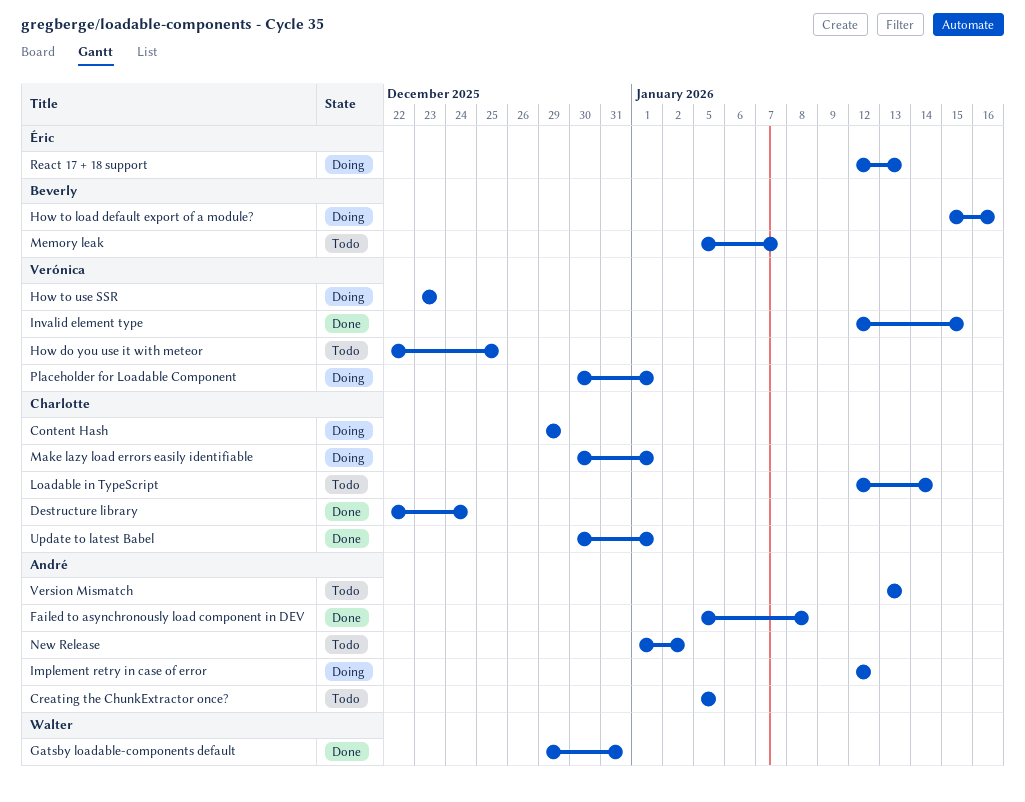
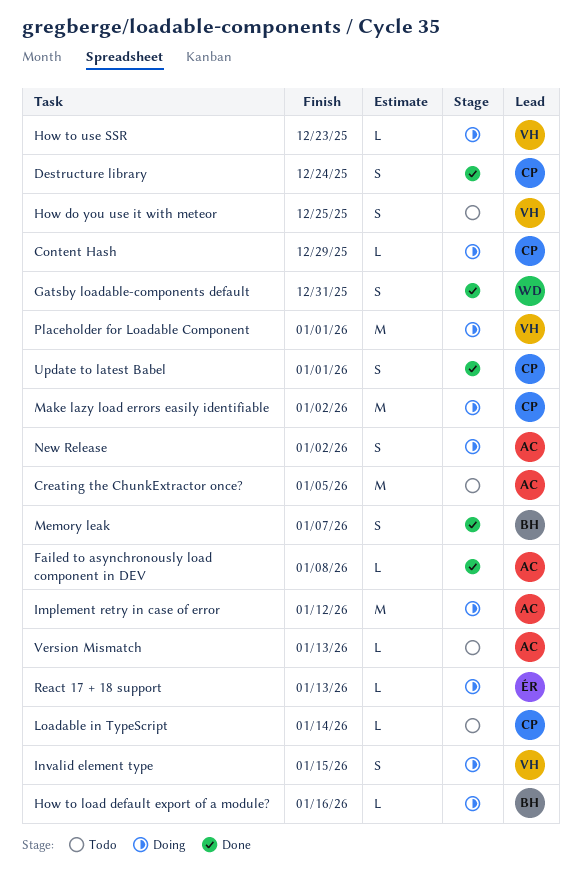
Invalid element type, status: Done -> Doing
Make lazy load errors easily identifiable, due: Jan 1 -> Jan 2
Memory leak, status: Todo -> Done
New Release, status: Todo -> Doing

